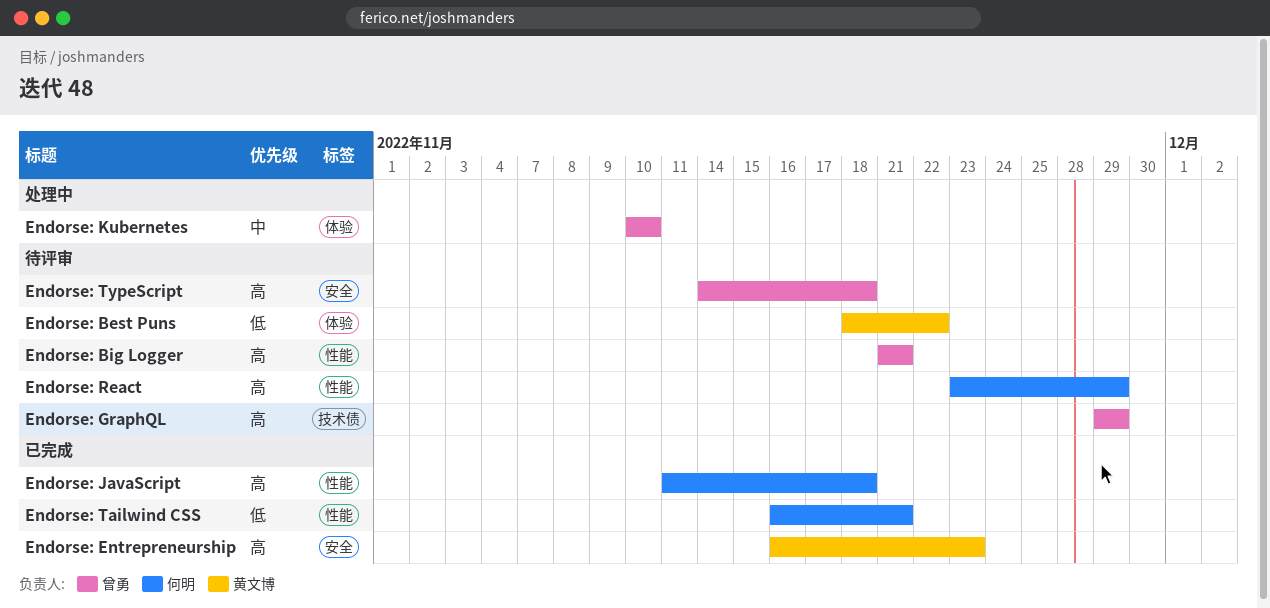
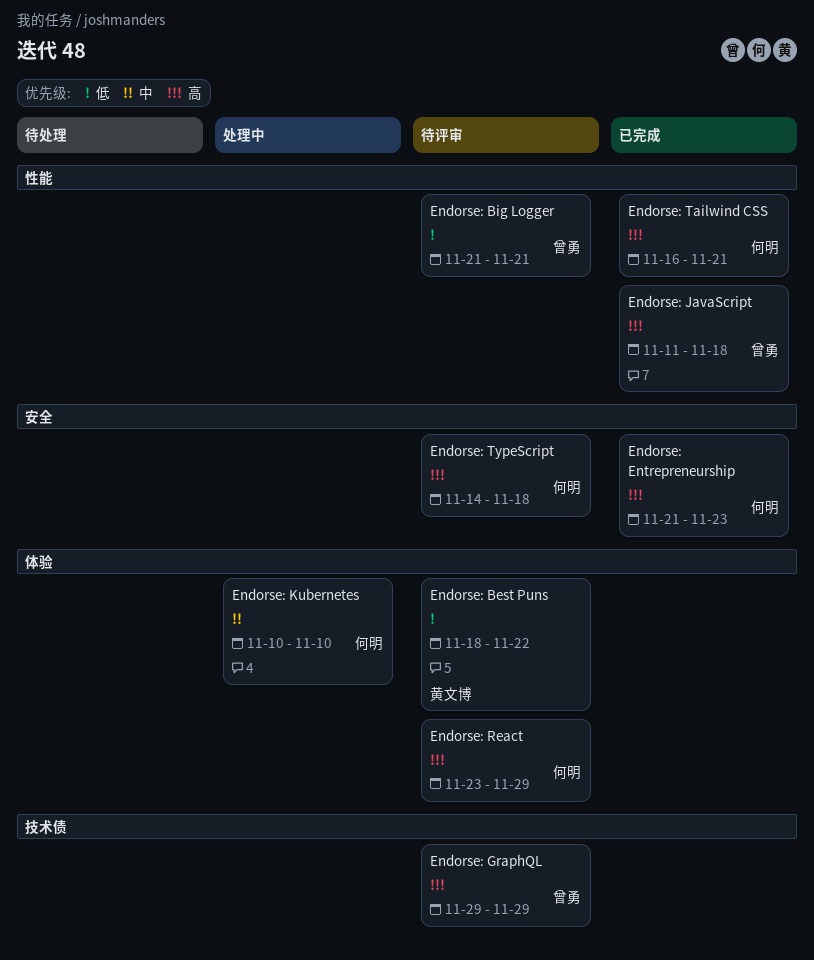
Endorse: Big Logger, priority: 高 -> 低
Endorse: Entrepreneurship, owner: 黄文博 -> 何明
Endorse: Entrepreneurship, start: Nov 16 -> Nov 21
Endorse: JavaScript, owner: 何明 -> 曾勇
Endorse: Kubernetes, owner: 曾勇 -> 何明
Endorse: React, label: 性能 -> 体验
Endorse: Tailwind CSS, priority: 低 -> 高
Endorse: TypeScript, owner: 曾勇 -> 何明

